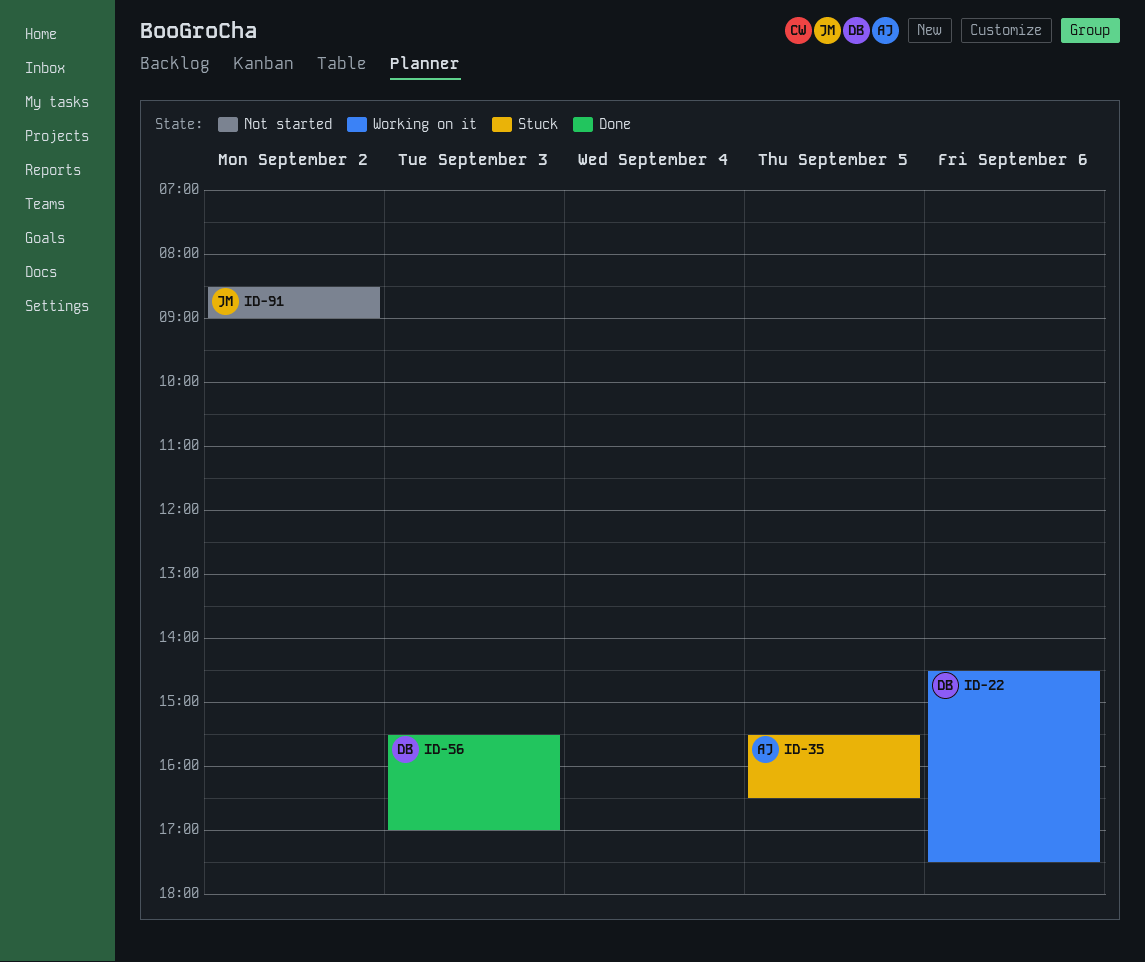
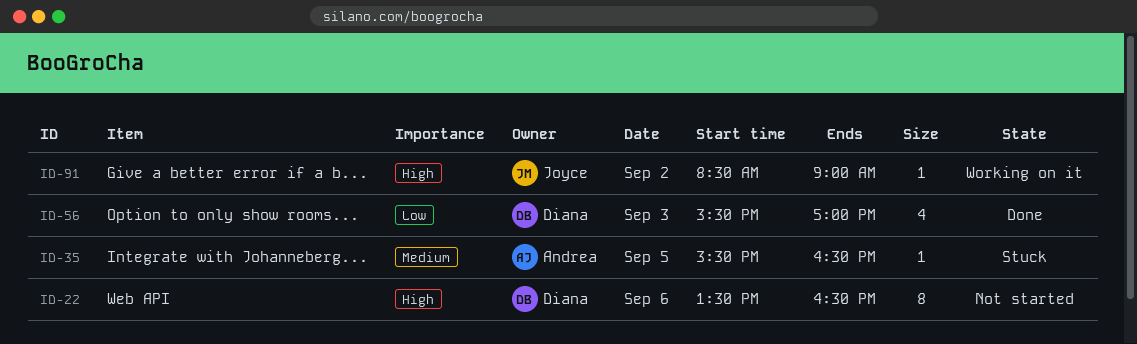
ID-22, status: Working on it -> Not started
ID-22, begins: 14:30 -> 13:30
ID-22, ends: 17:30 -> 16:30
ID-91, status: Not started -> Working on it

